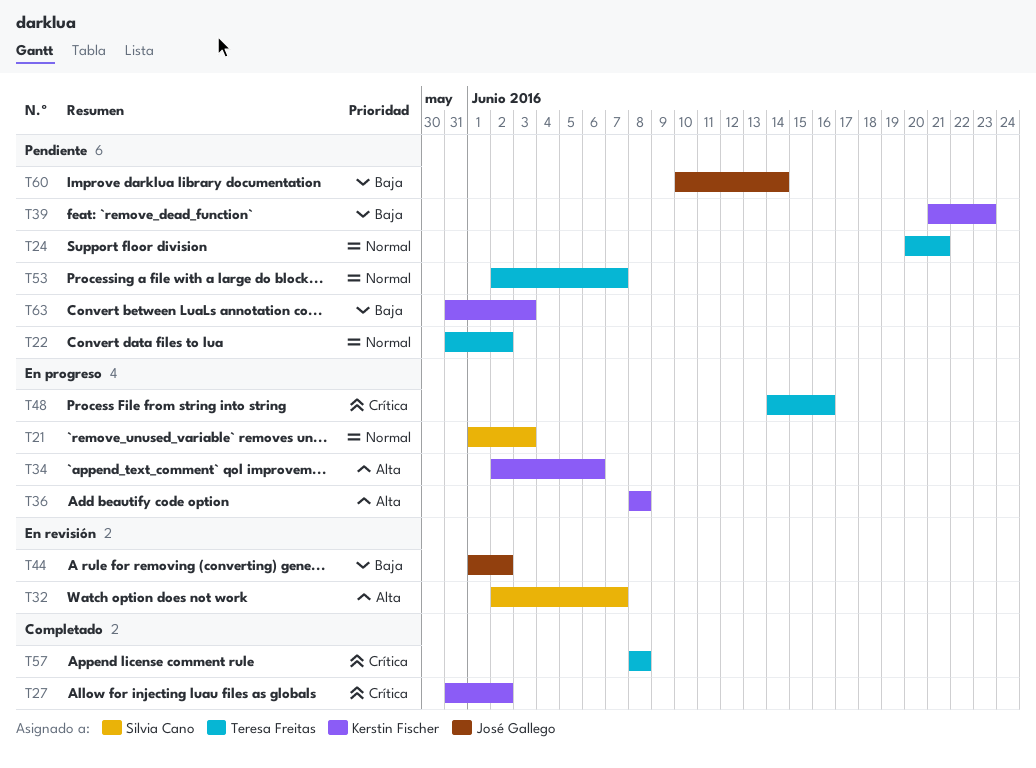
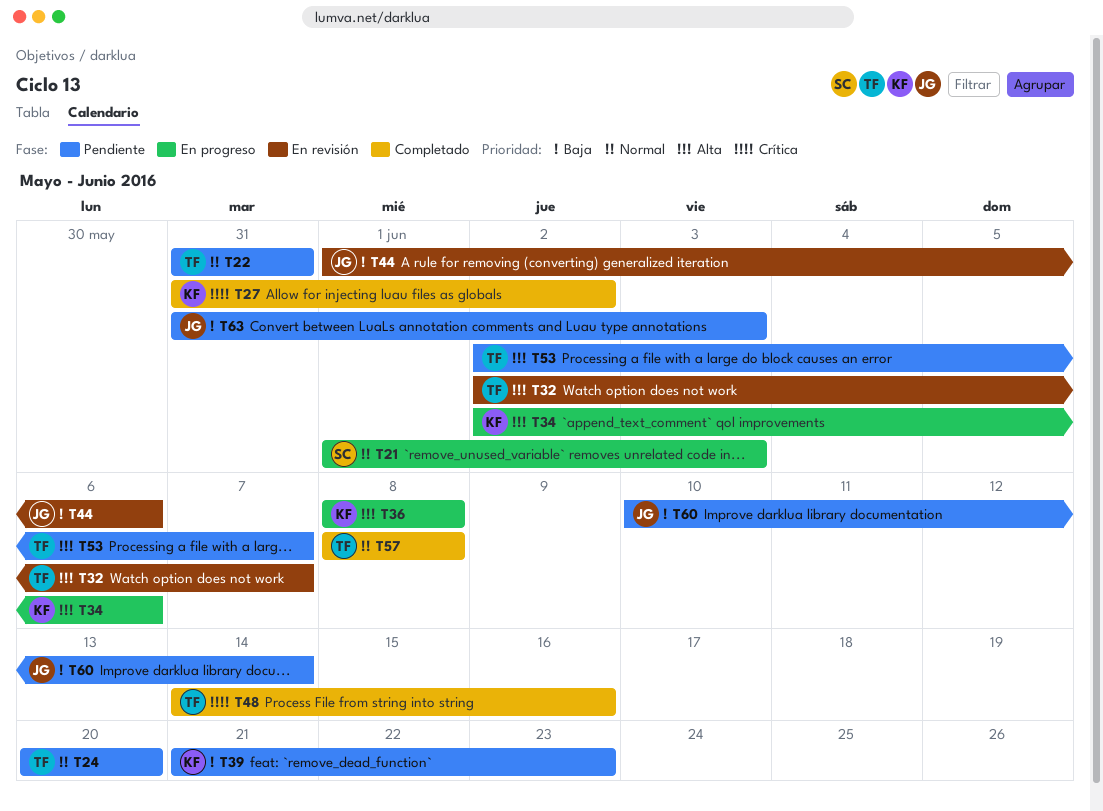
T22, due: Jun 2 -> May 31
T24, due: Jun 21 -> Jun 20
T32, owner: Silvia Cano -> Teresa Freitas
T44, due: Jun 2 -> Jun 6
T48, status: En progreso -> Completado
T53, priority: Normal -> Alta
T57, priority: Crítica -> Normal
T63, owner: Kerstin Fischer -> José Gallego

